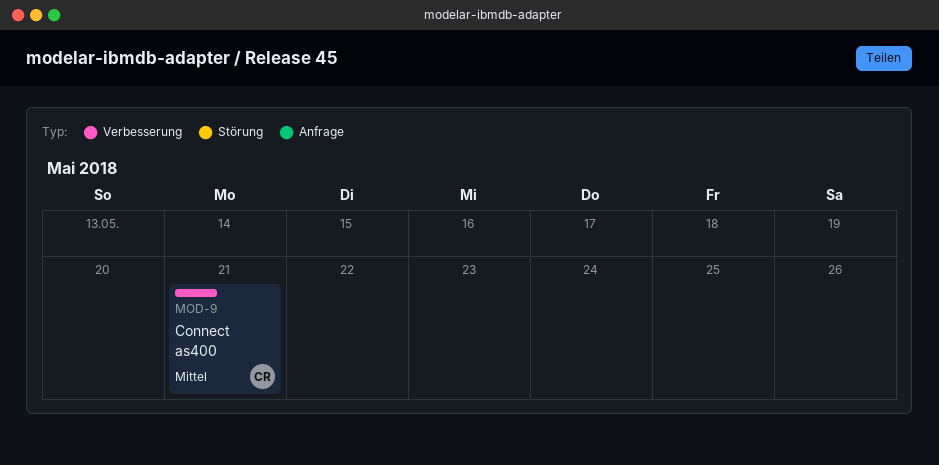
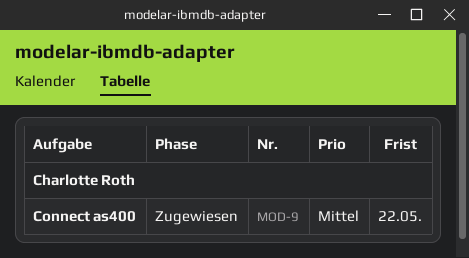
MOD-9, due: May 21 -> May 22

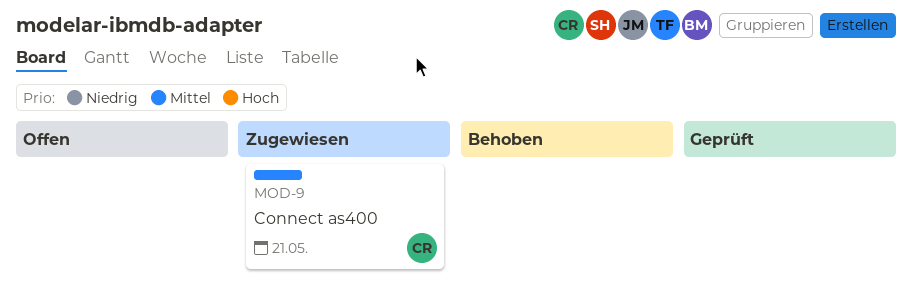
MOD-9, due: May 22 -> May 21

